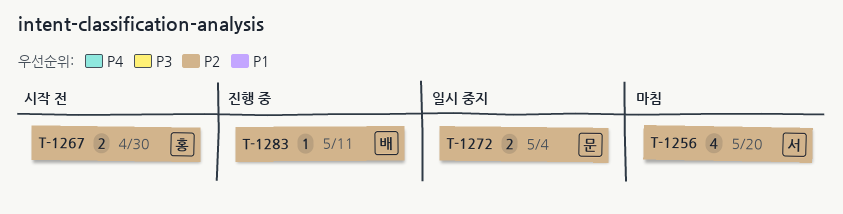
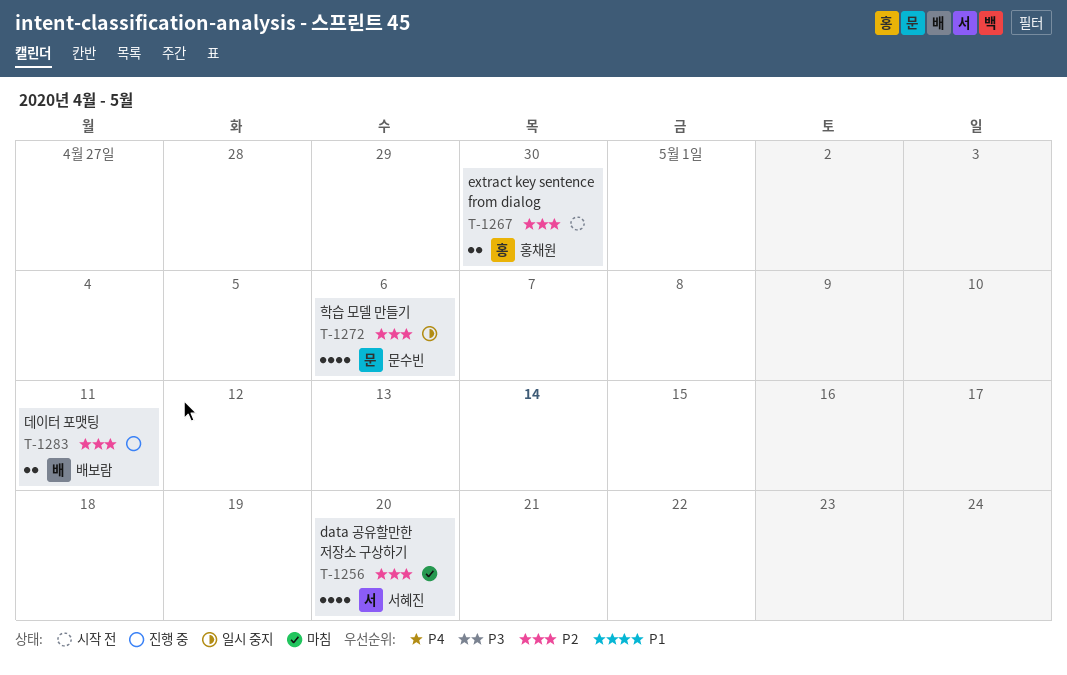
T-1272, estimate: 2 -> 4
T-1272, due: May 4 -> May 6
T-1283, estimate: 1 -> 2

